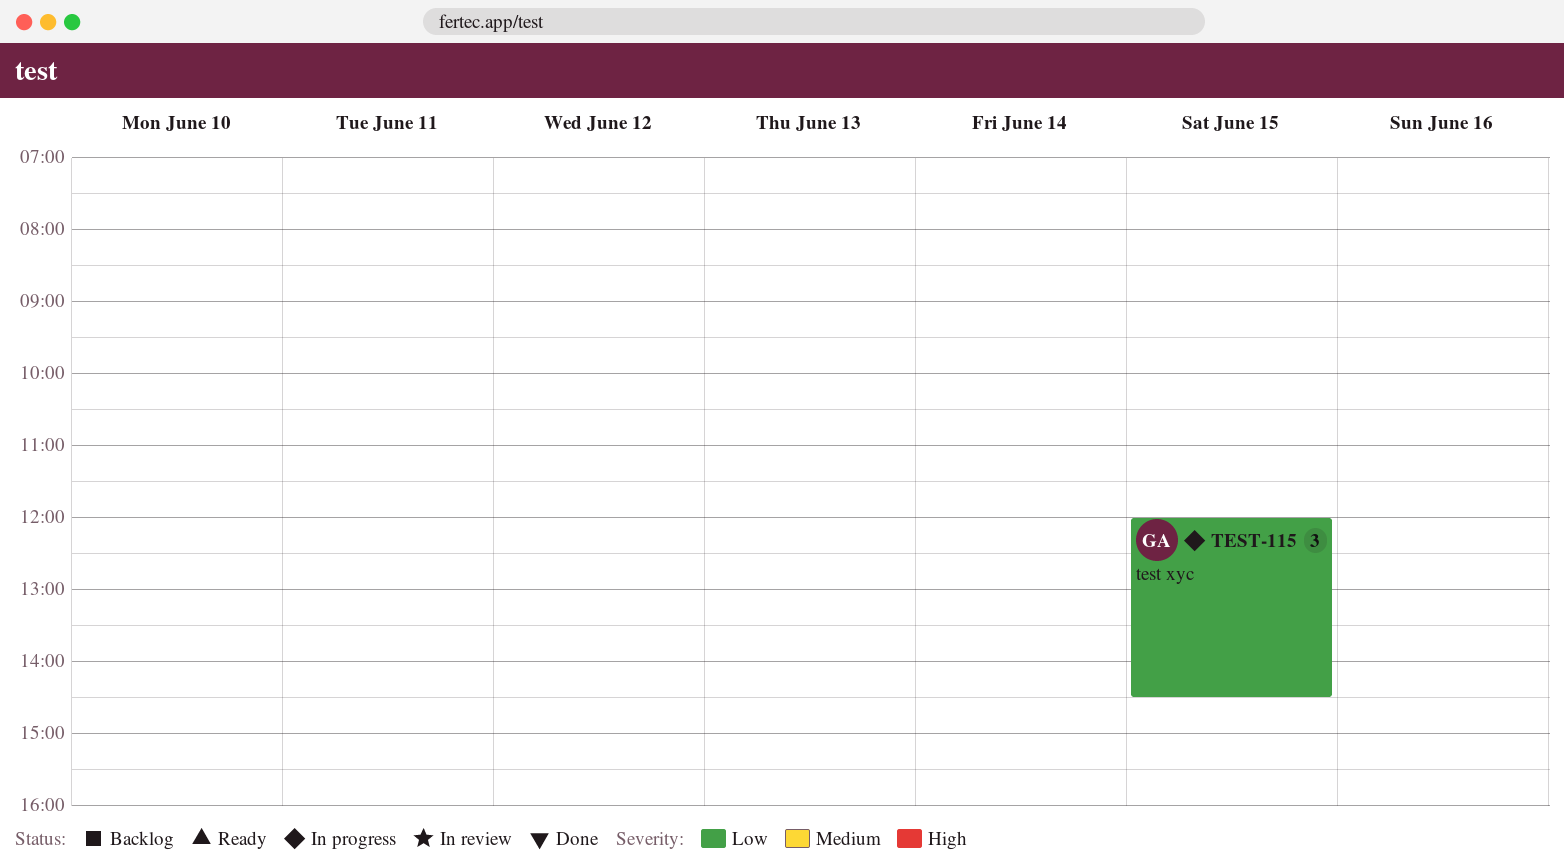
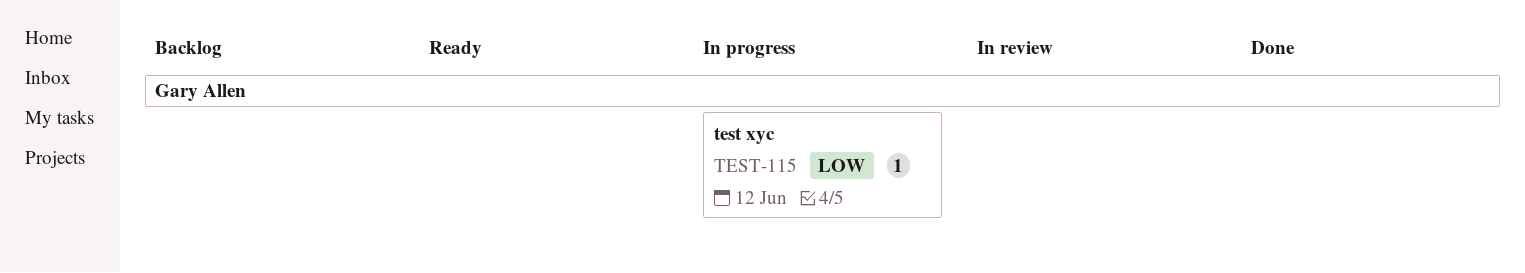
TEST-115, estimate: 3 -> 1
TEST-115, day: Jun 15 -> Jun 12

